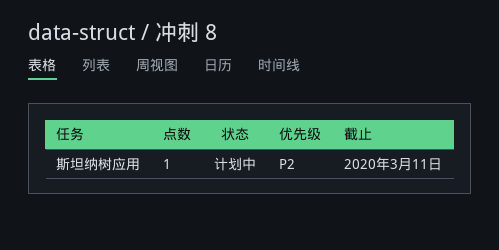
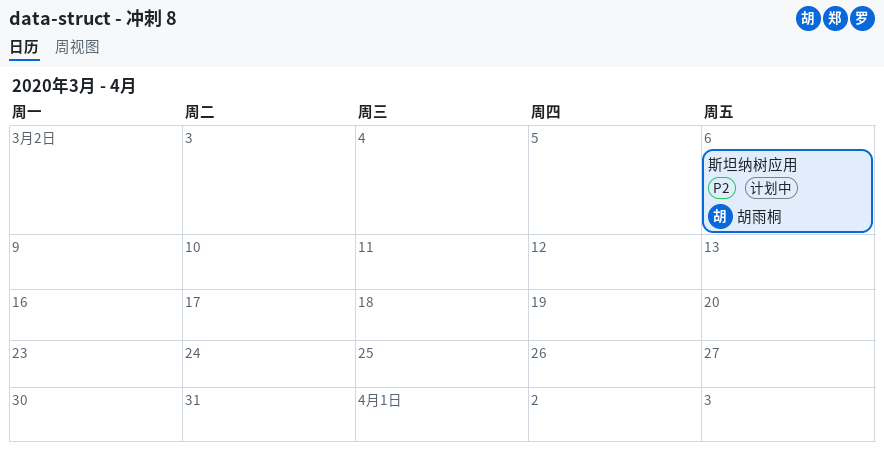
斯坦纳树应用, due: Mar 11 -> Mar 6

